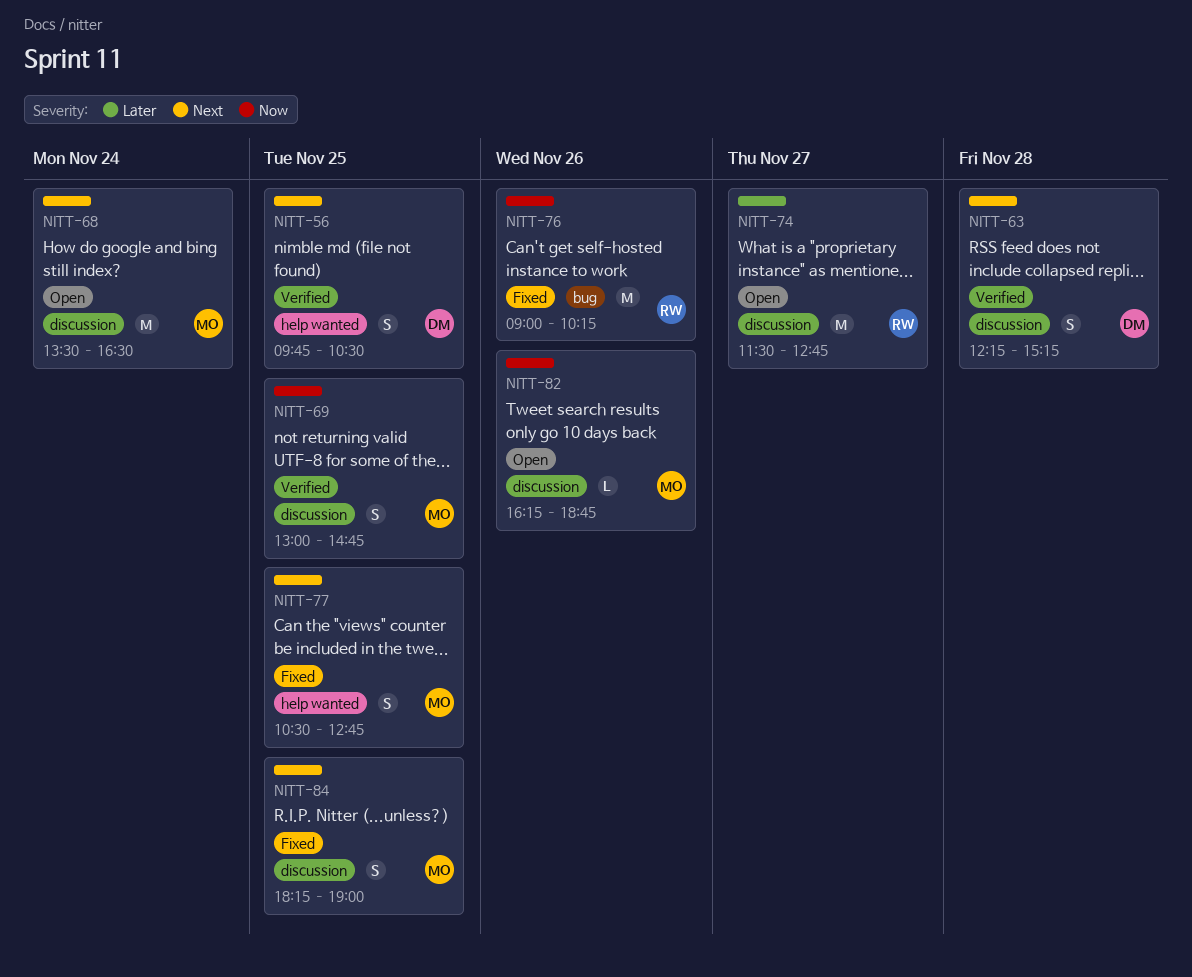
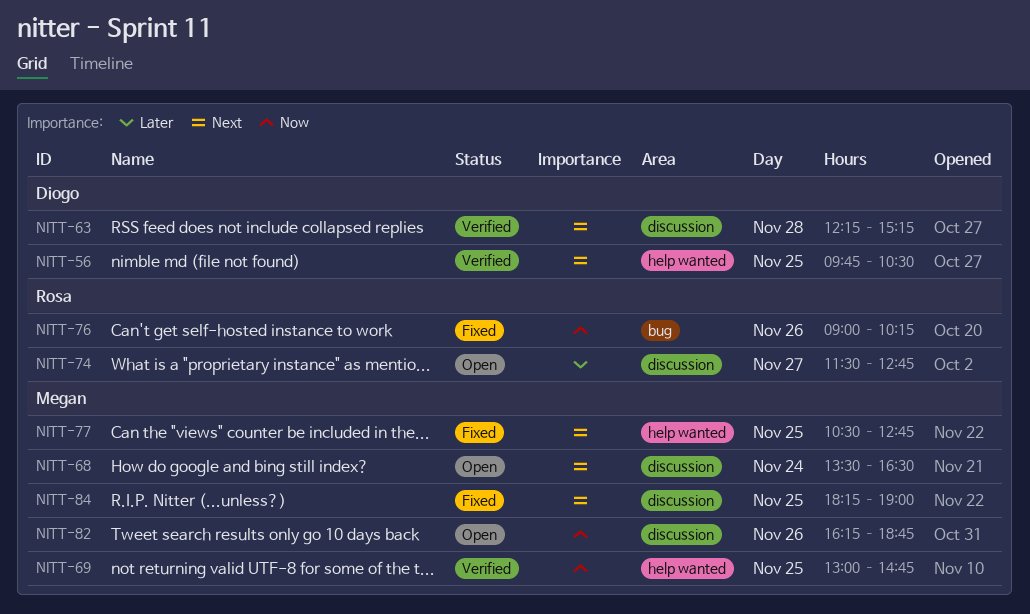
NITT-69, label: discussion -> help wanted

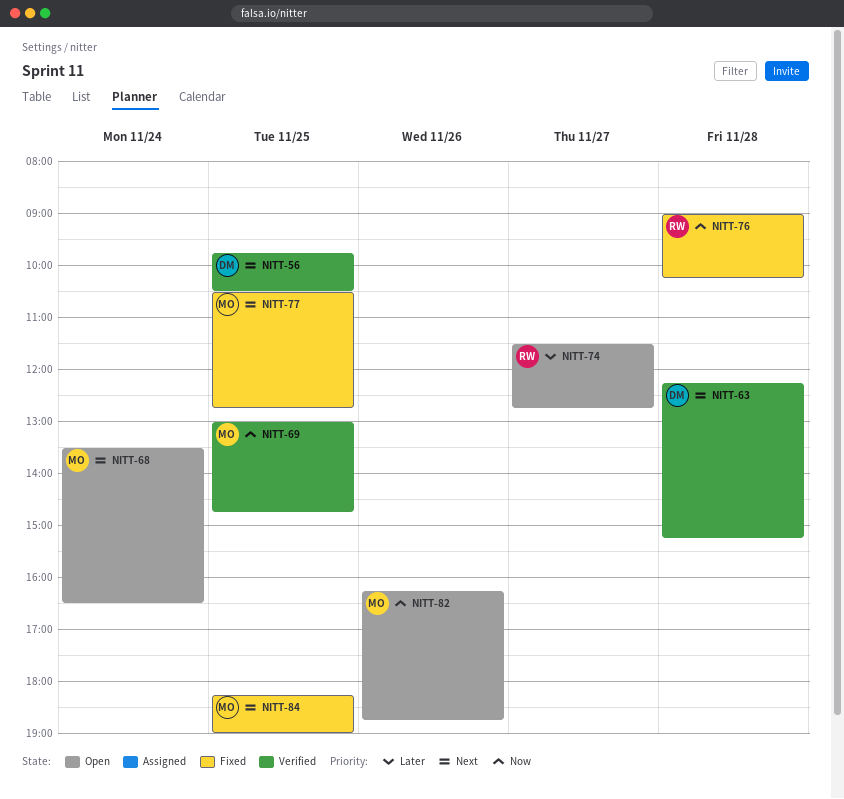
NITT-76, day: Nov 26 -> Nov 28

